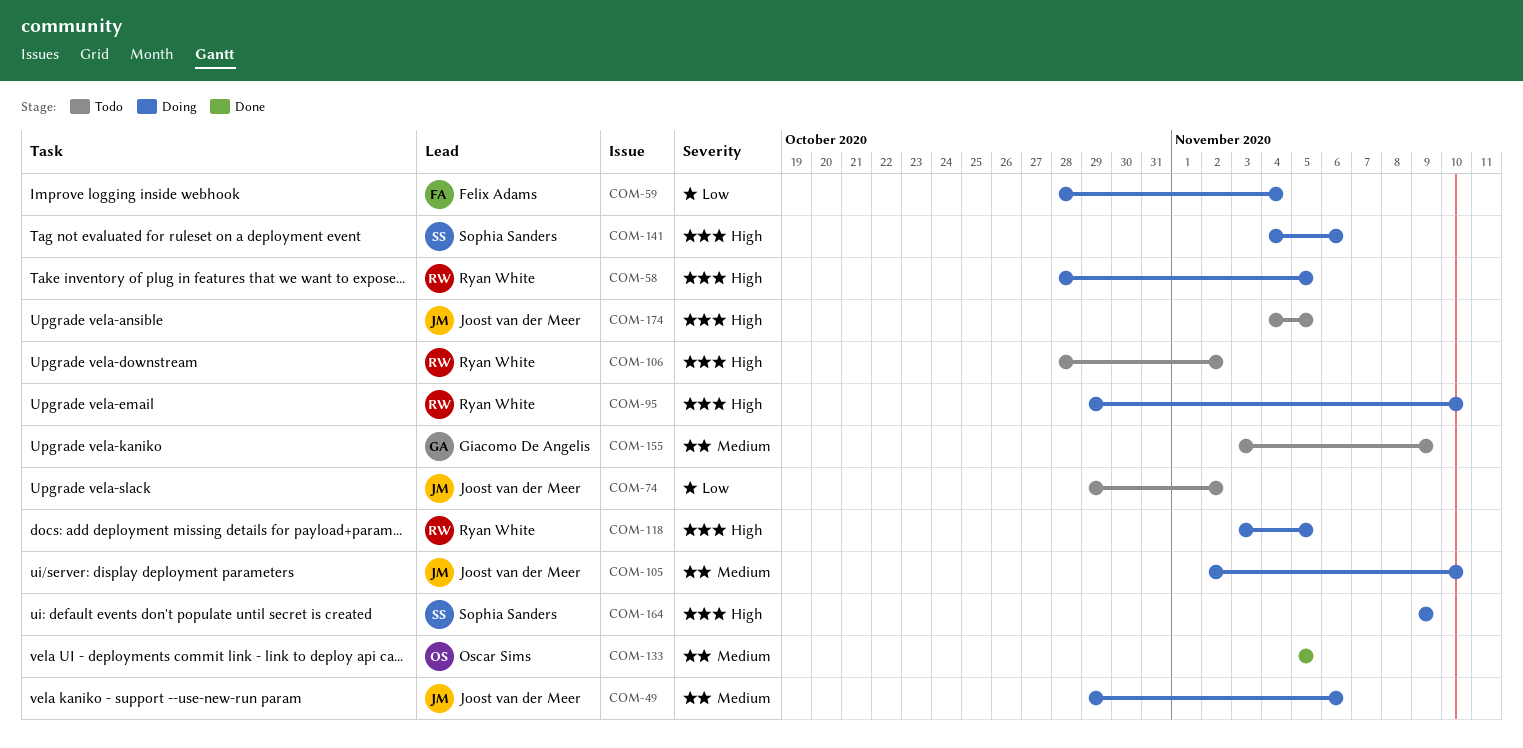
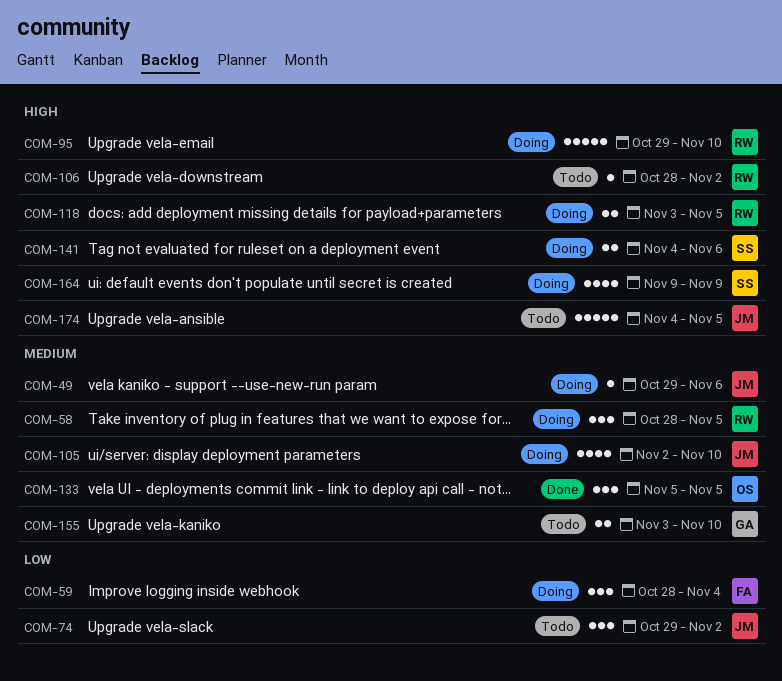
COM-58, priority: High -> Medium
COM-155, due: Nov 9 -> Nov 10

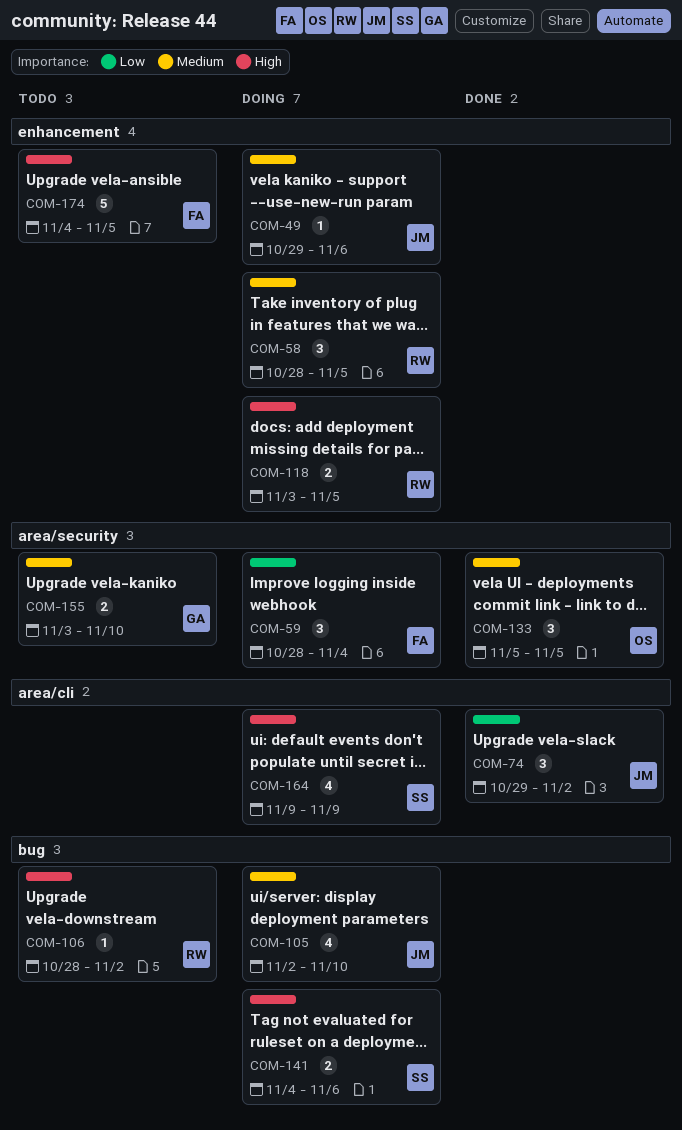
COM-74, status: Todo -> Done
COM-95: present -> none
COM-174, owner: JM -> FA

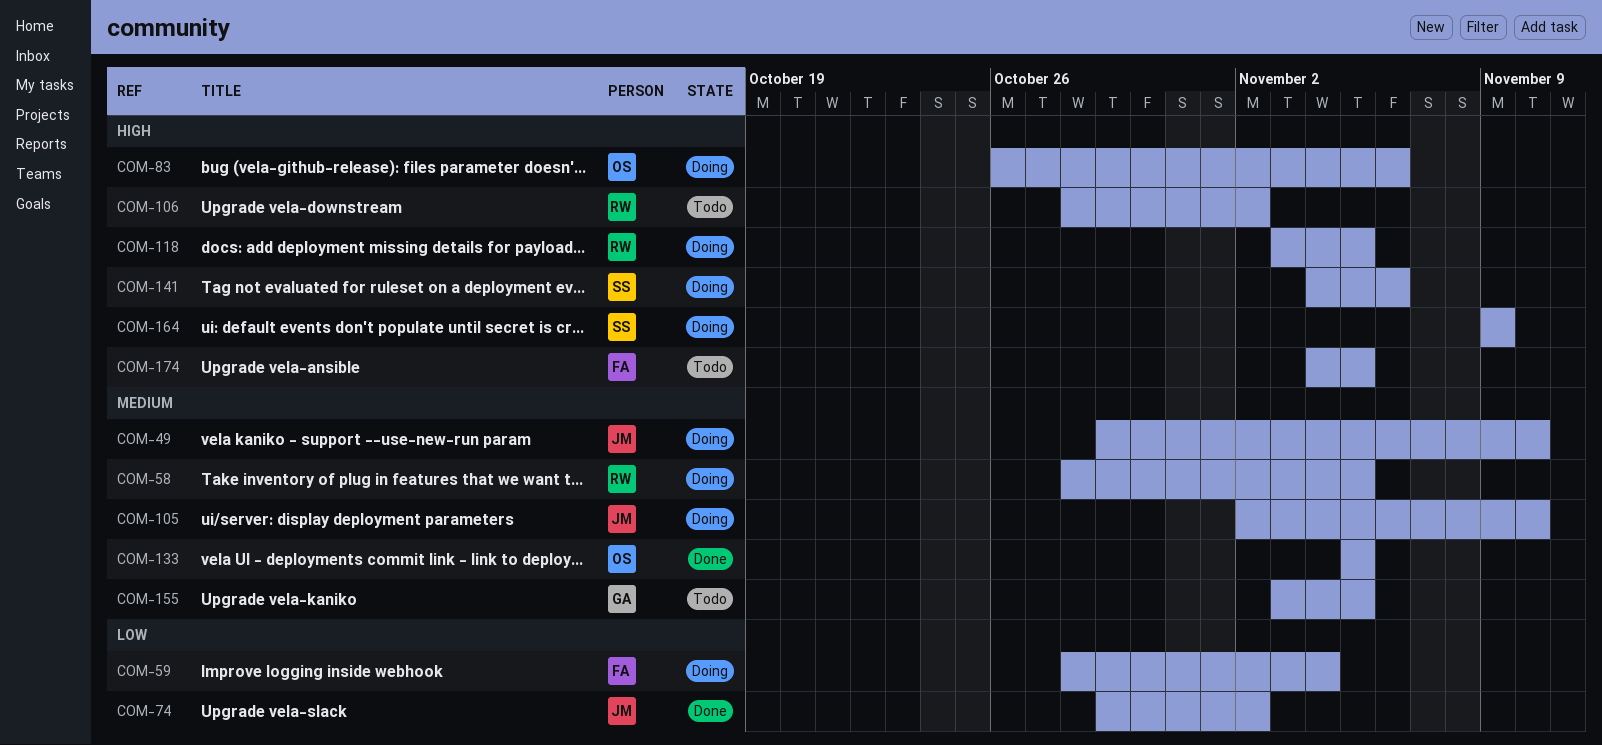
COM-49, due: Nov 6 -> Nov 10
COM-83: none -> present
COM-155, due: Nov 10 -> Nov 5

